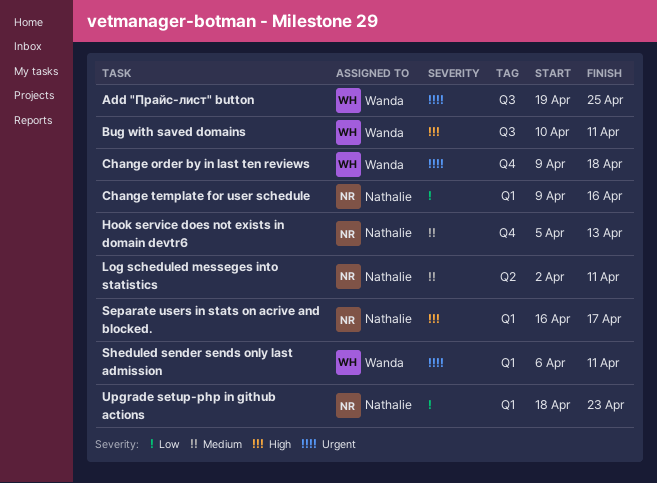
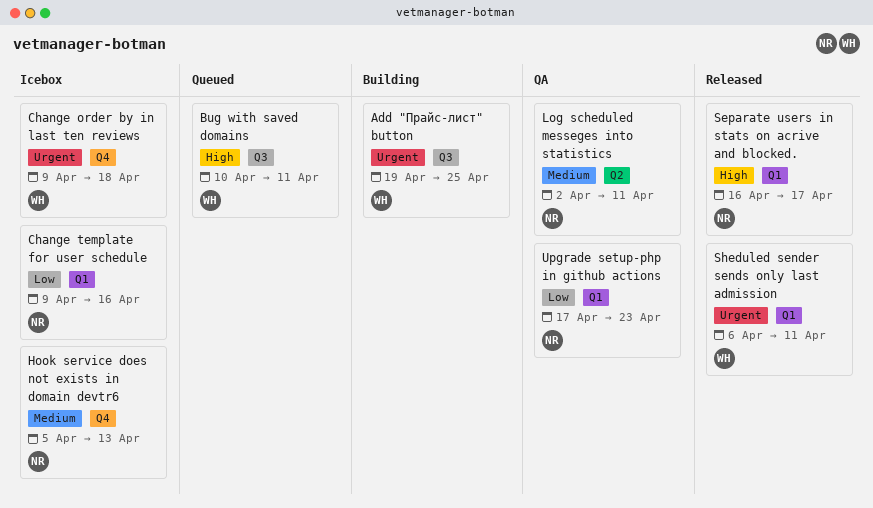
Upgrade setup-php in github actions, start: Apr 18 -> Apr 17

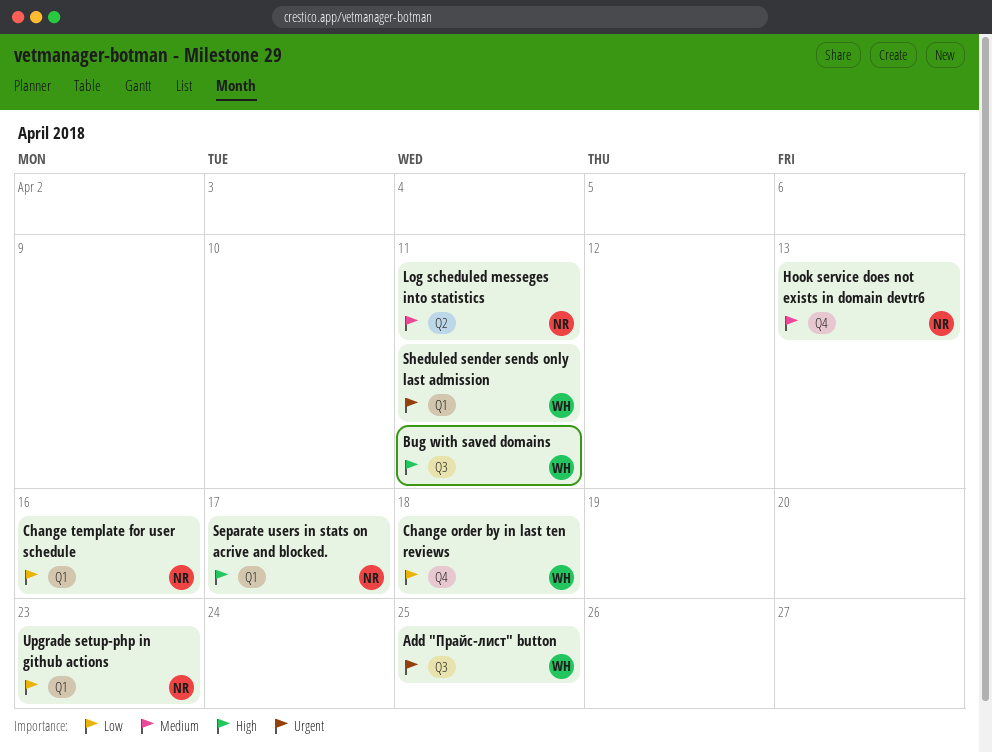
Change order by in last ten reviews, priority: Urgent -> Low

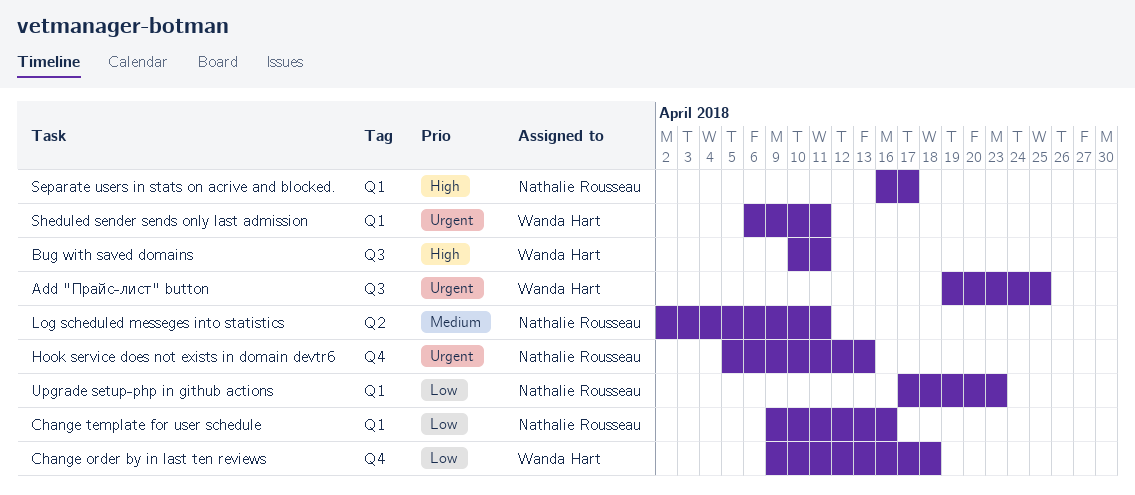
Hook service does not exists in domain devtr6, priority: Medium -> Urgent

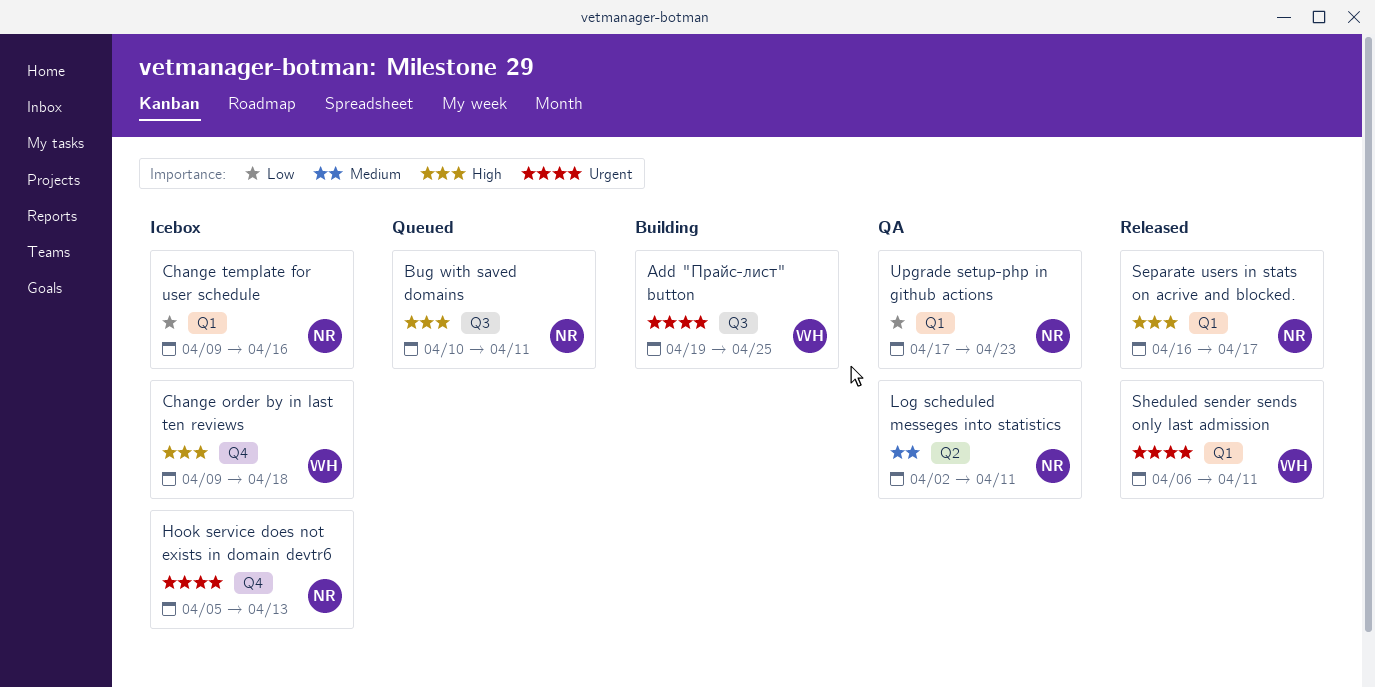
Bug with saved domains, owner: Wanda Hart -> Nathalie Rousseau
Change order by in last ten reviews, priority: Low -> High

